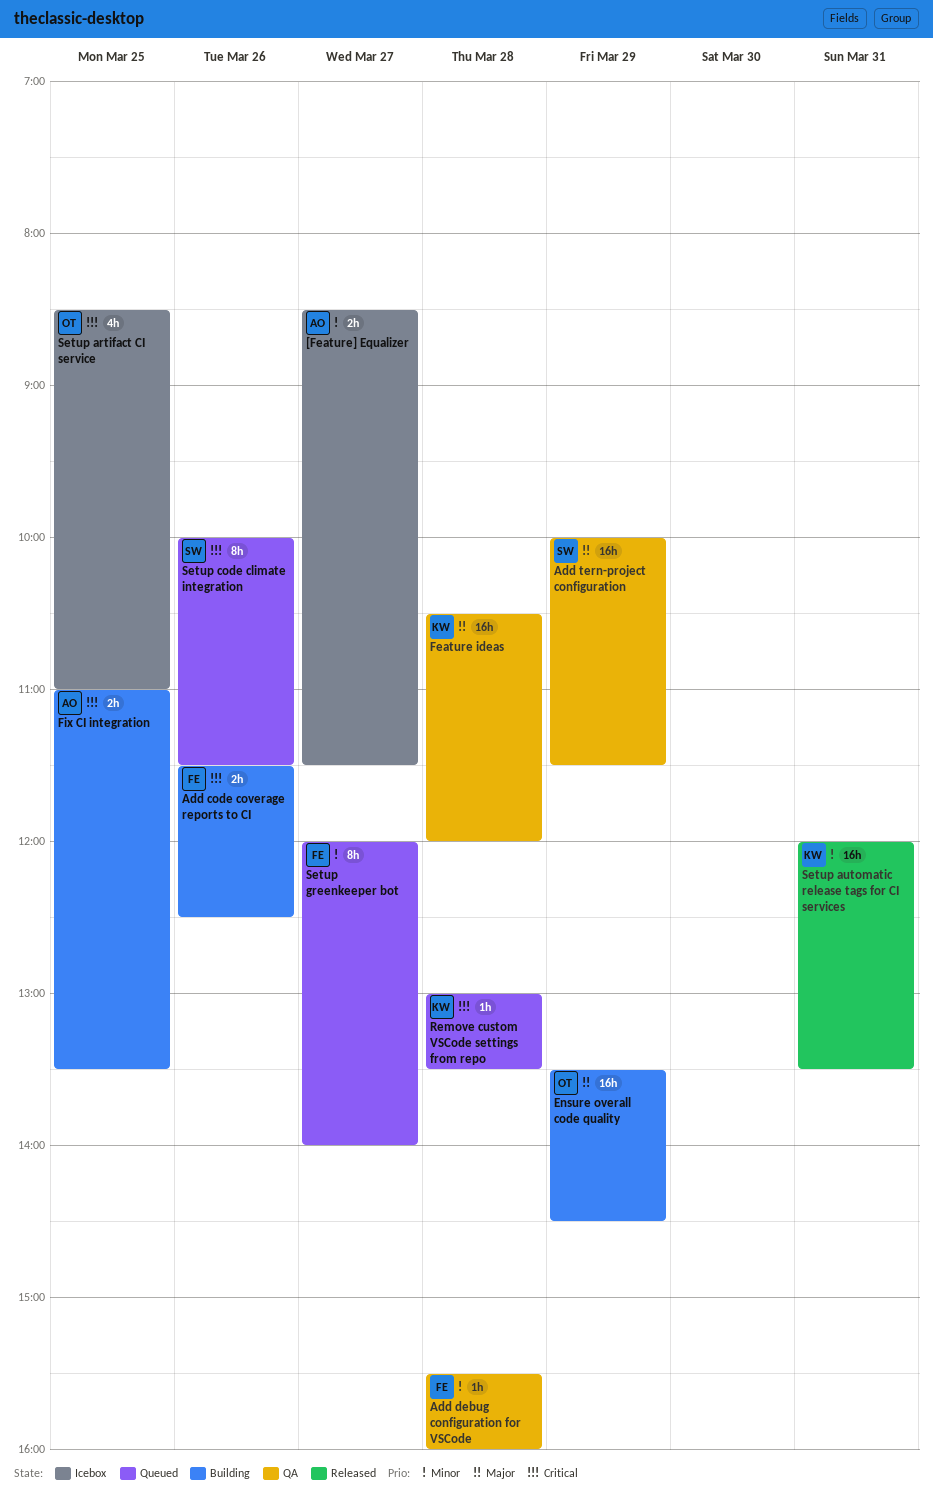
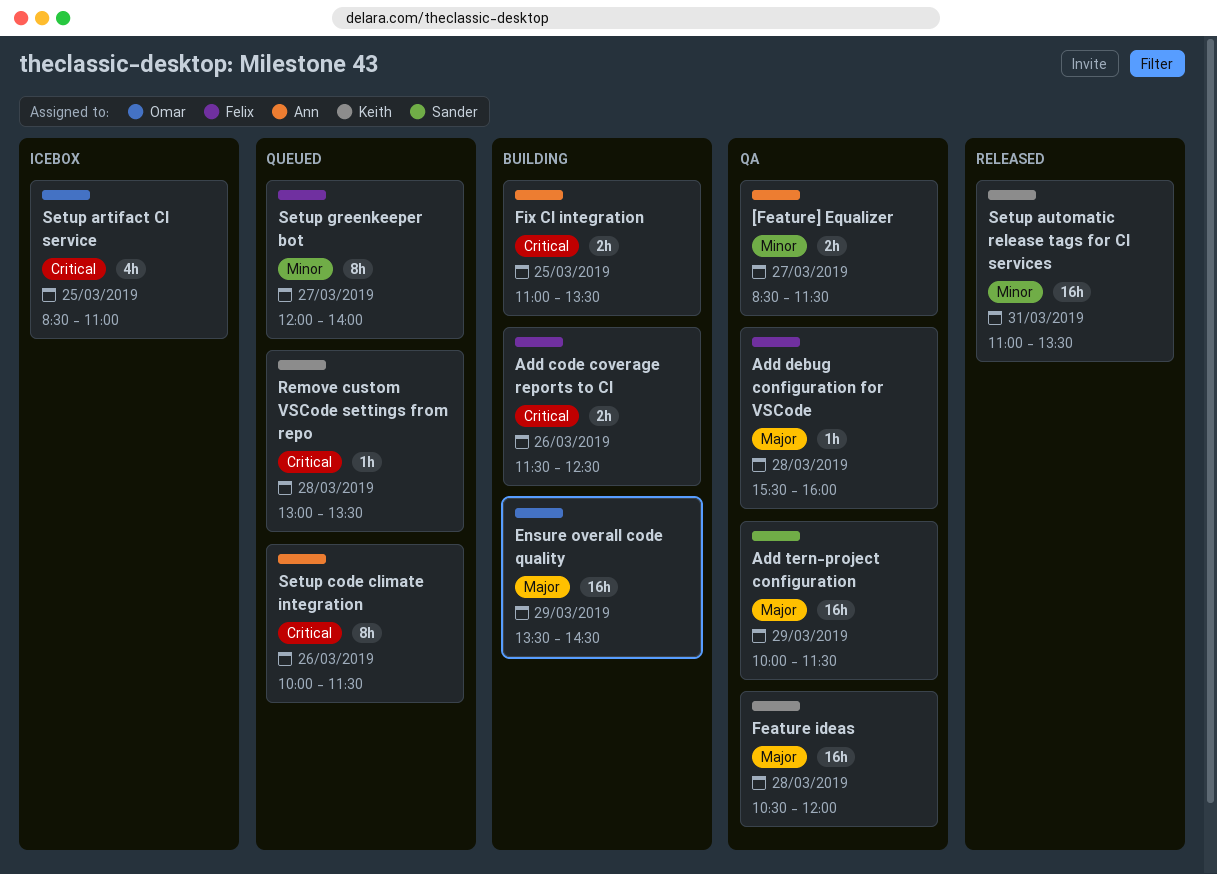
[Feature] Equalizer, status: Icebox -> QA
Add debug configuration for VSCode, priority: Minor -> Major
Setup automatic release tags for CI services, begins: 12:00 -> 11:00
Setup code climate integration, owner: Sander -> Ann

